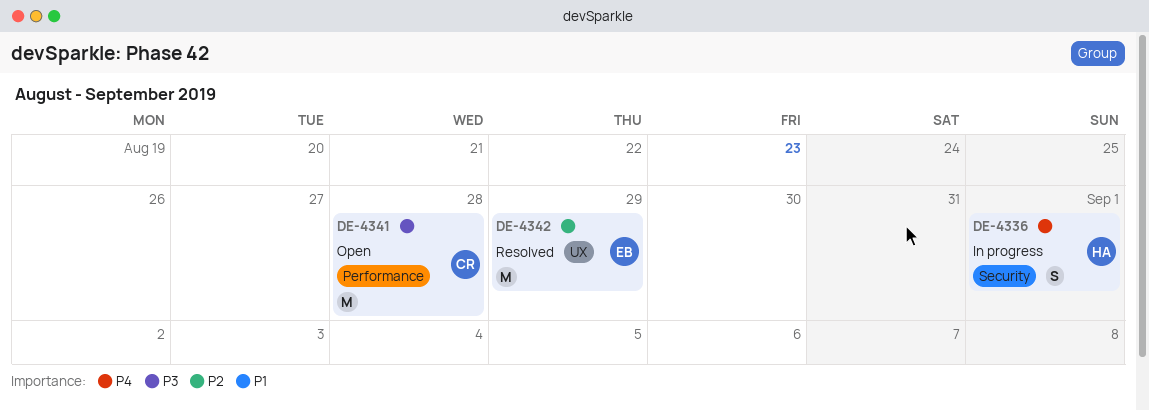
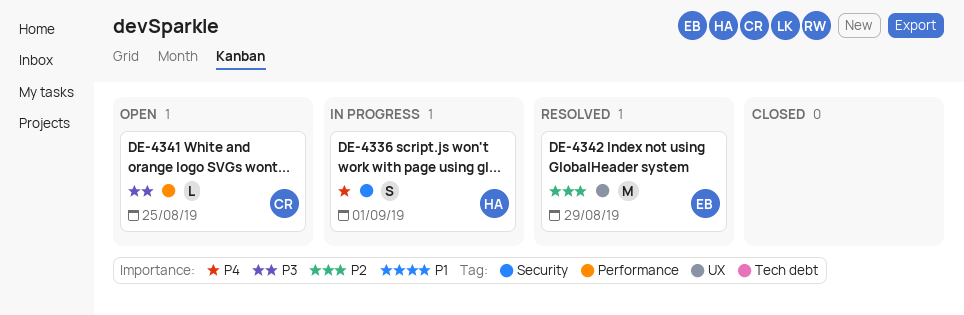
DE-4341, estimate: M -> L
DE-4341, due: Aug 28 -> Aug 25

